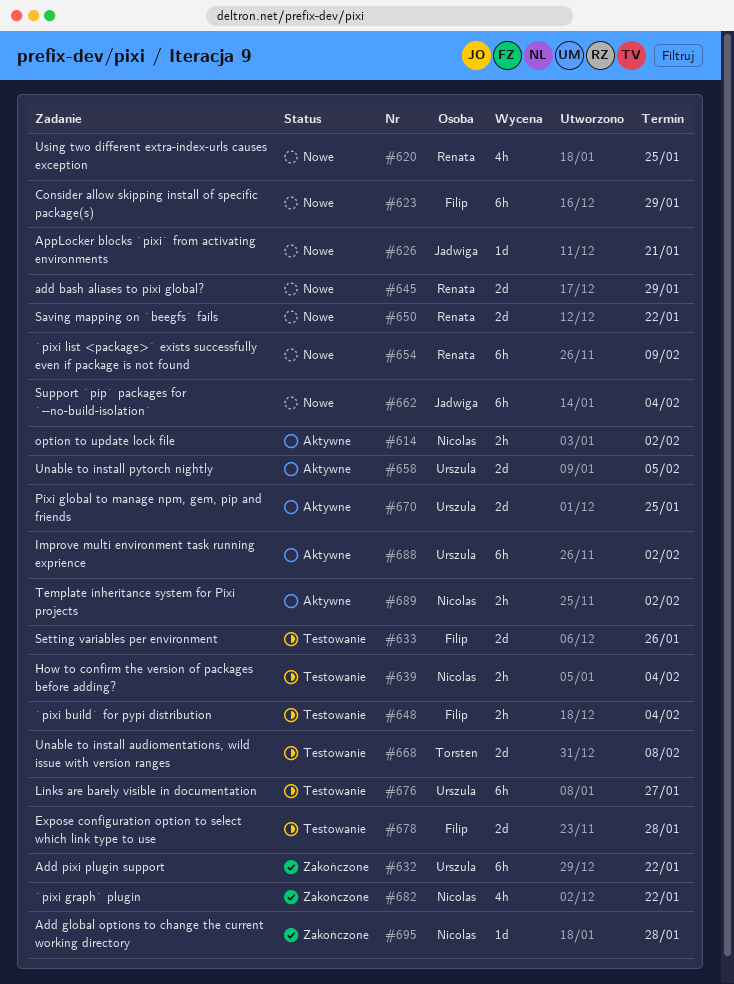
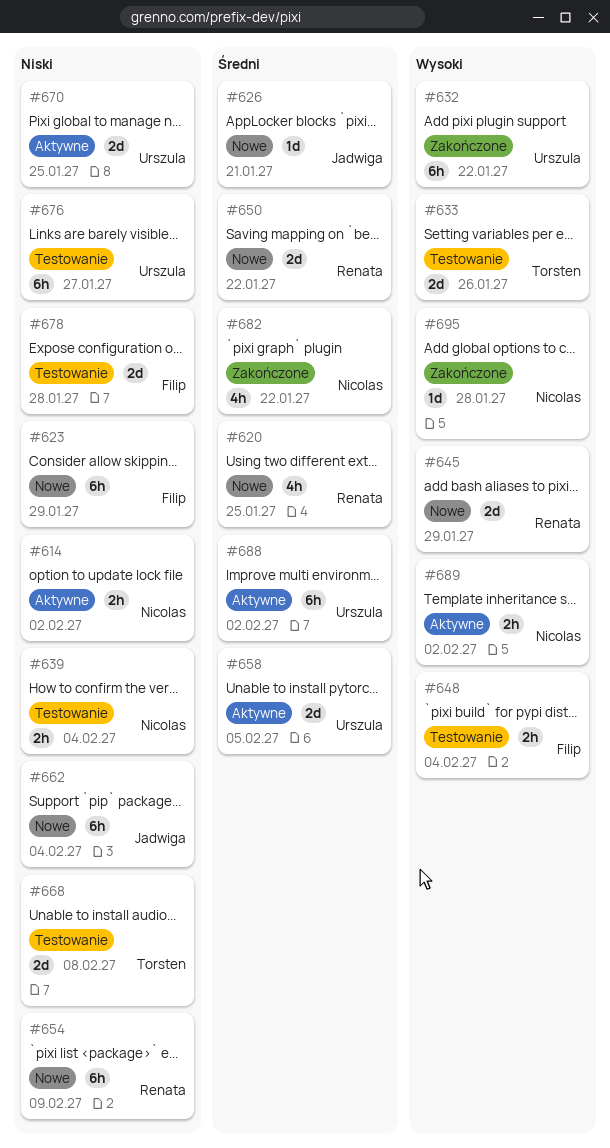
#633, owner: Filip -> Torsten

